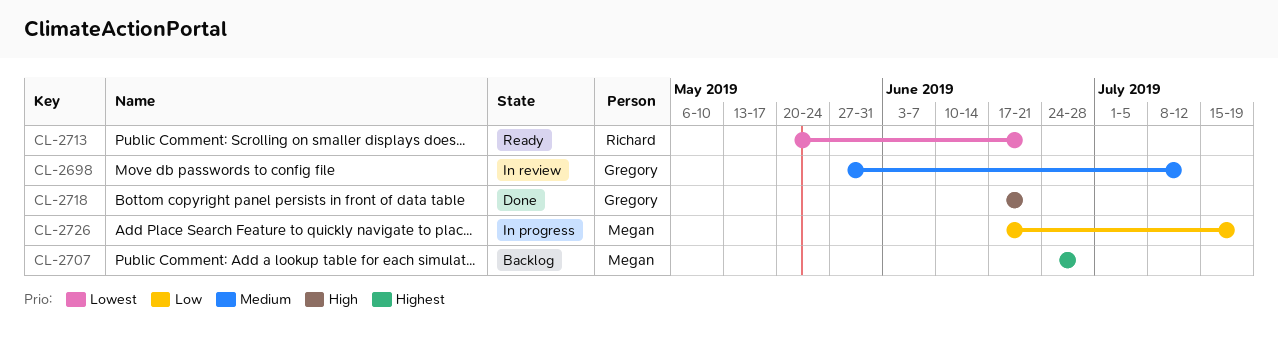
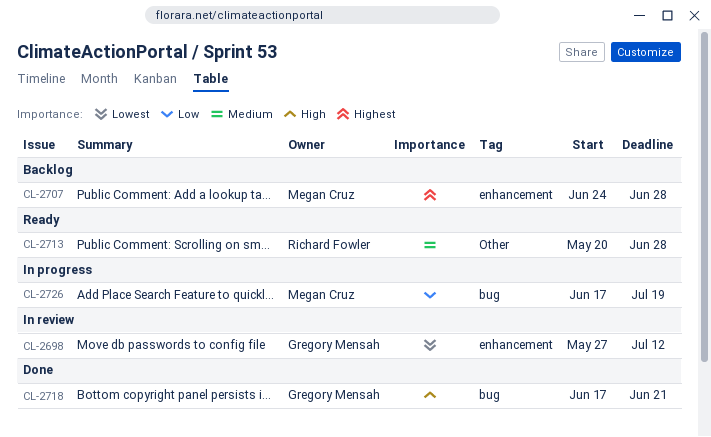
CL-2698, priority: Medium -> Lowest
CL-2713, priority: Lowest -> Medium
CL-2713, due: Jun 21 -> Jun 28

